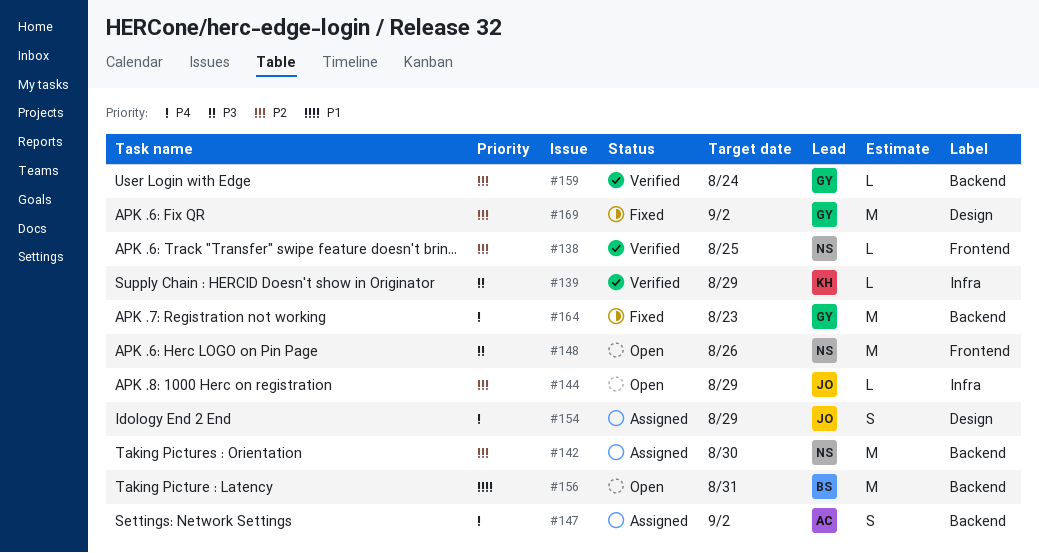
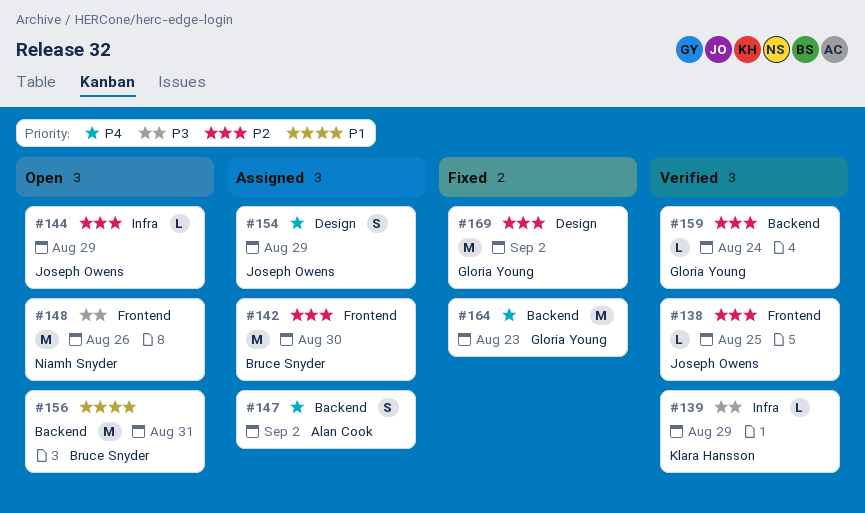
#138, owner: Niamh Snyder -> Joseph Owens
#142, owner: Niamh Snyder -> Bruce Snyder
#142, label: Backend -> Frontend

